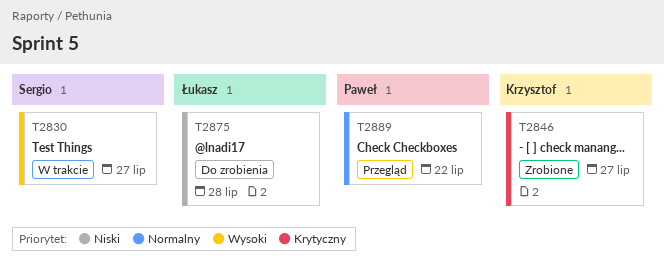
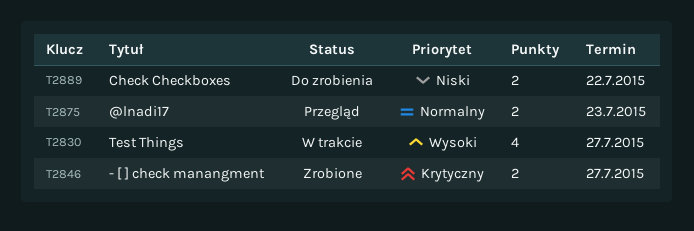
T2875, status: Do zrobienia -> Przegląd
T2875, priority: Niski -> Normalny
T2875, due: Jul 28 -> Jul 23
T2889, status: Przegląd -> Do zrobienia
T2889, priority: Normalny -> Niski

